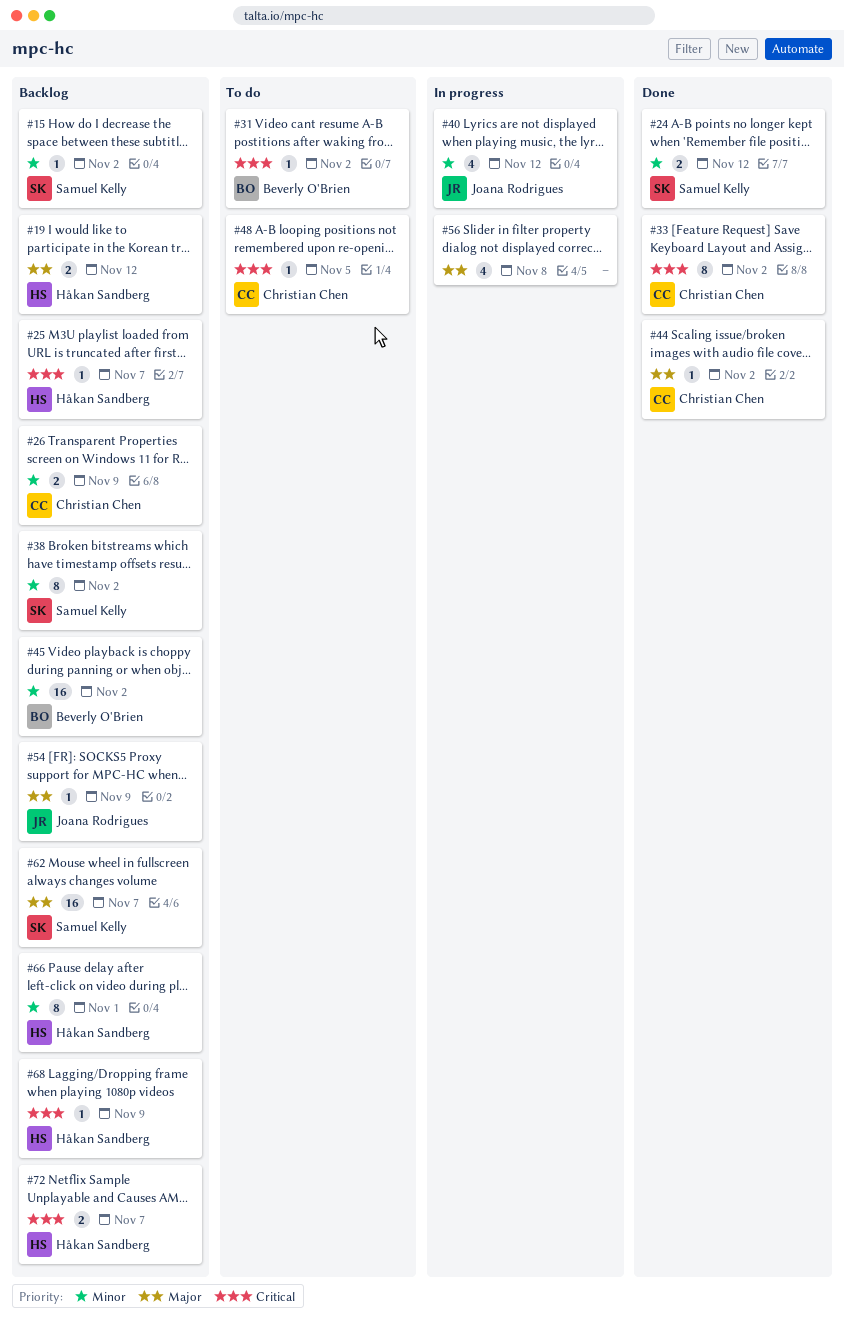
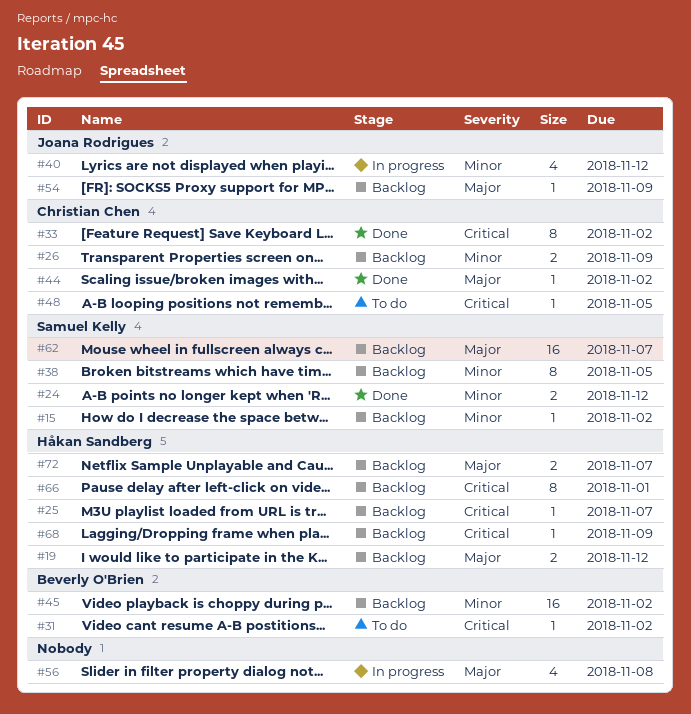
#38, due: Nov 2 -> Nov 5
#66, priority: Minor -> Critical
#72, priority: Critical -> Major

